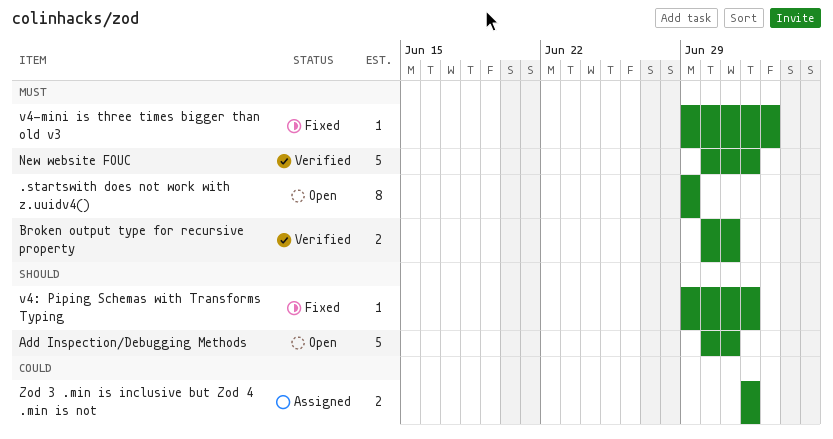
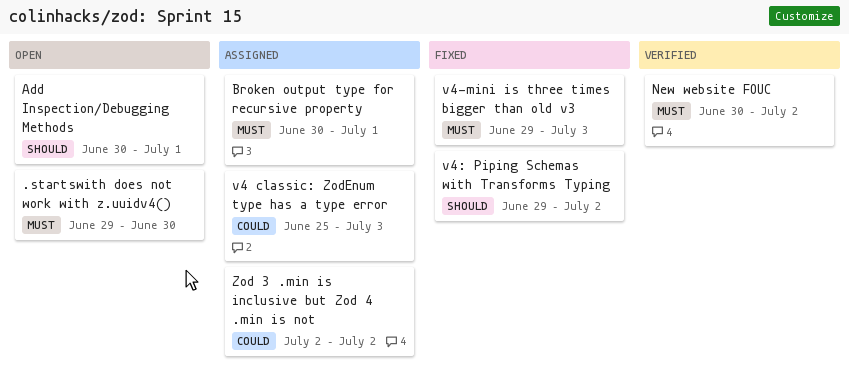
.startswith does not work with z.uuidv4(), due: Jun 29 -> Jun 30
Broken output type for recursive property, status: Verified -> Assigned
v4 classic: ZodEnum type has a type error: none -> present

